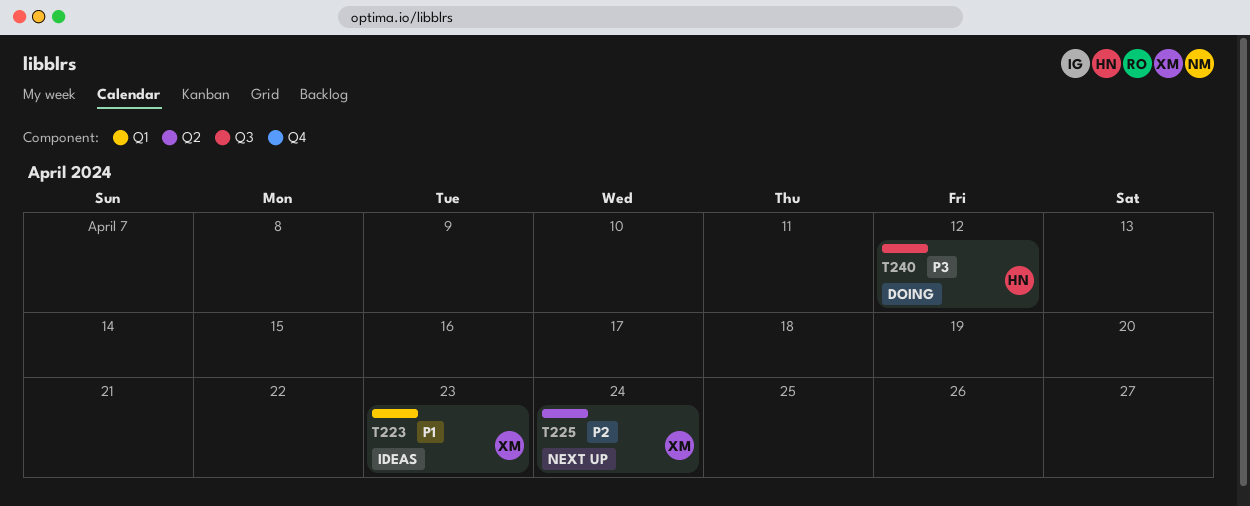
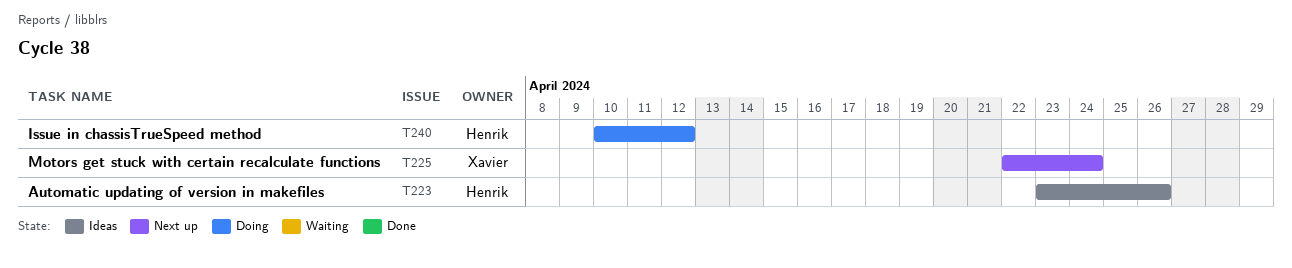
T223, owner: Xavier -> Henrik
T223, due: Apr 23 -> Apr 26

